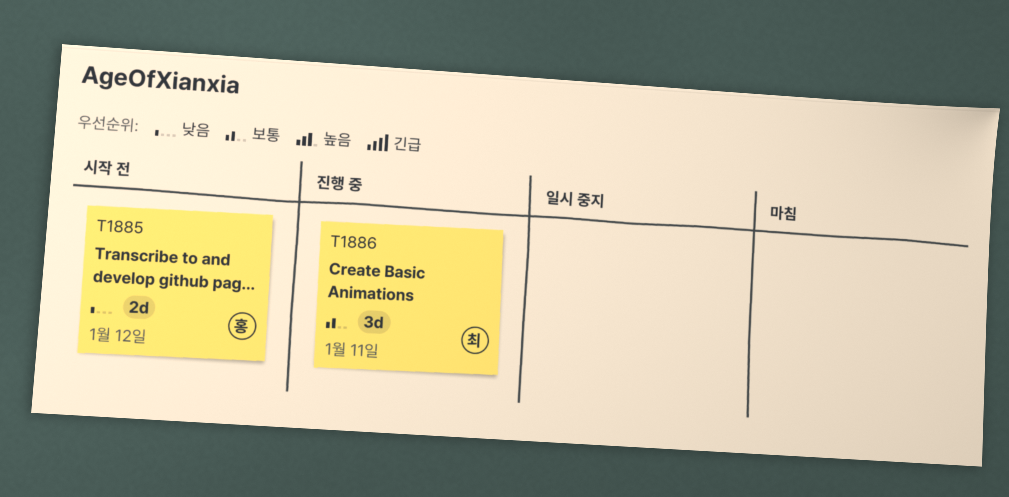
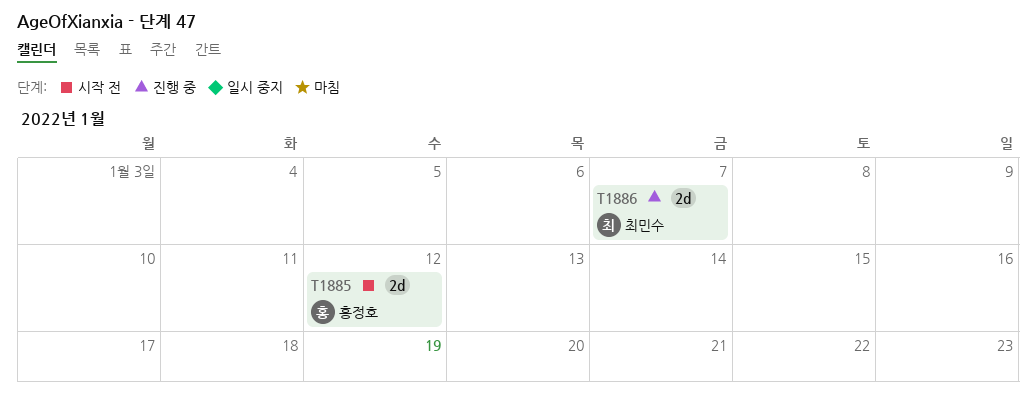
T1886, estimate: 3d -> 2d
T1886, due: Jan 11 -> Jan 7

